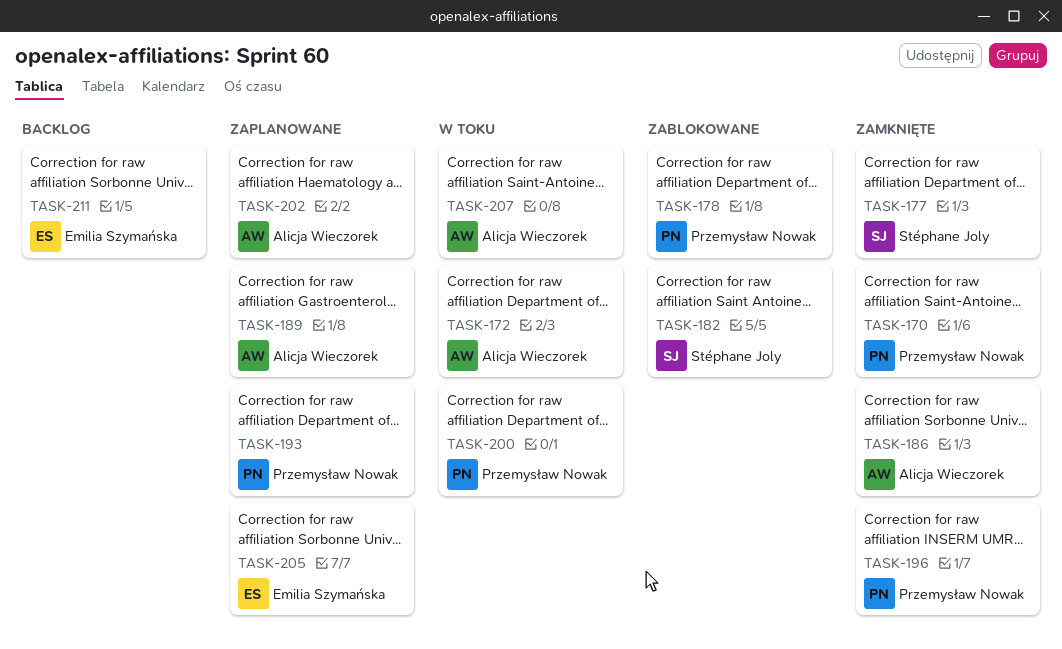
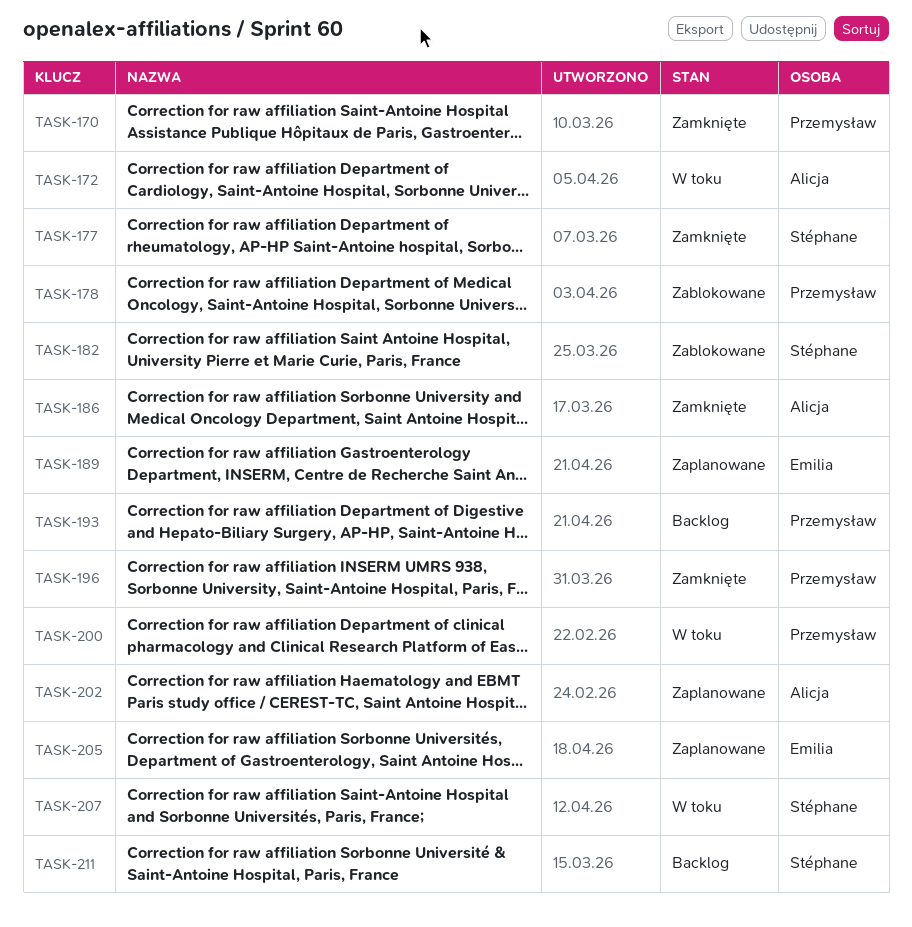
TASK-189, owner: Alicja Wieczorek -> Emilia Szymańska
TASK-193, status: Zaplanowane -> Backlog
TASK-207, owner: Alicja Wieczorek -> Stéphane Joly
TASK-211, owner: Emilia Szymańska -> Stéphane Joly

